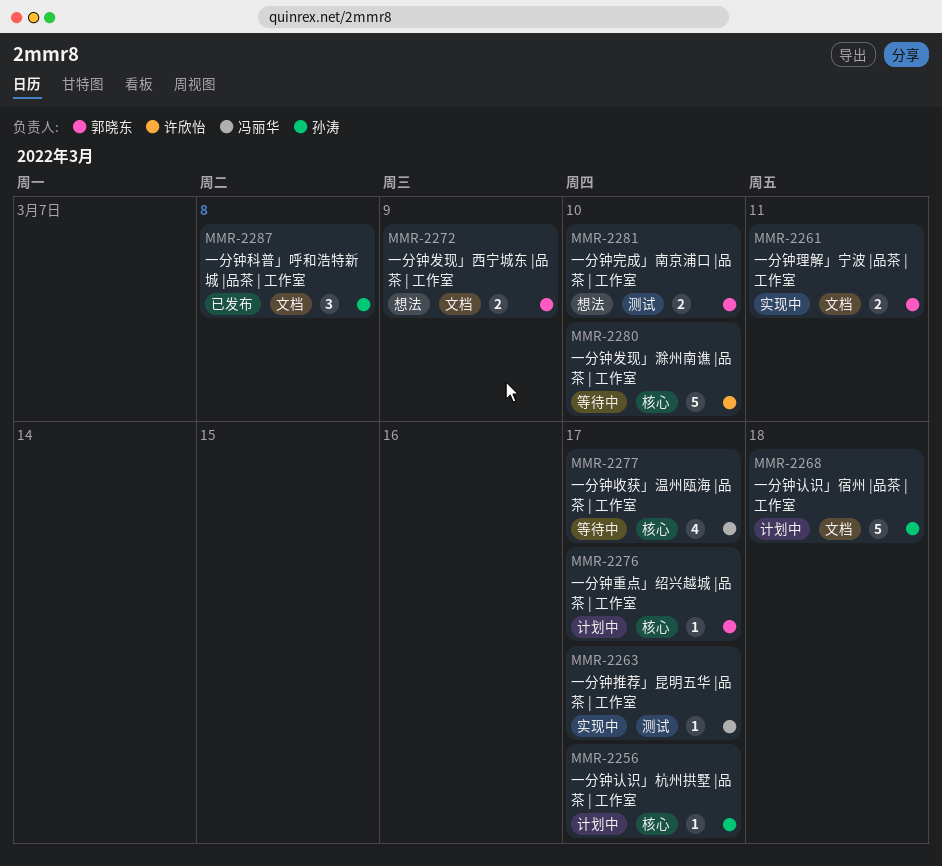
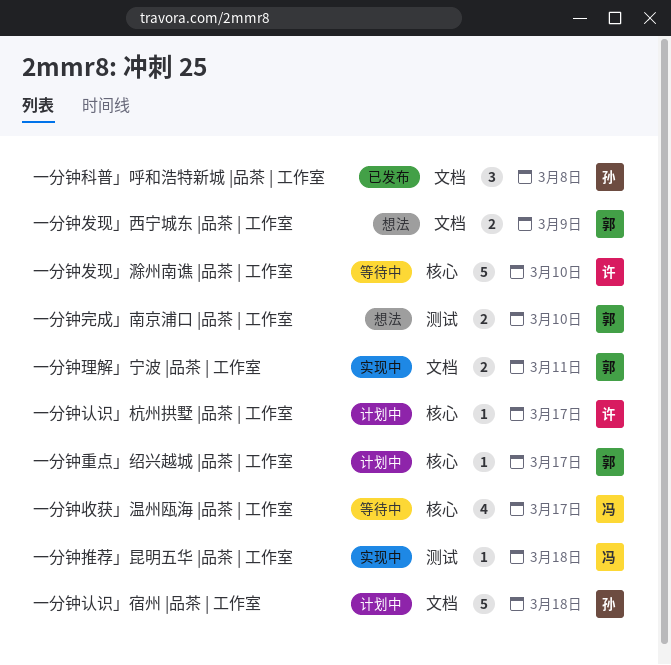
一分钟推荐」昆明五华 |品茶 | 工作室, due: Mar 17 -> Mar 18
一分钟认识」杭州拱墅 |品茶 | 工作室, owner: 孙涛 -> 许欣怡

